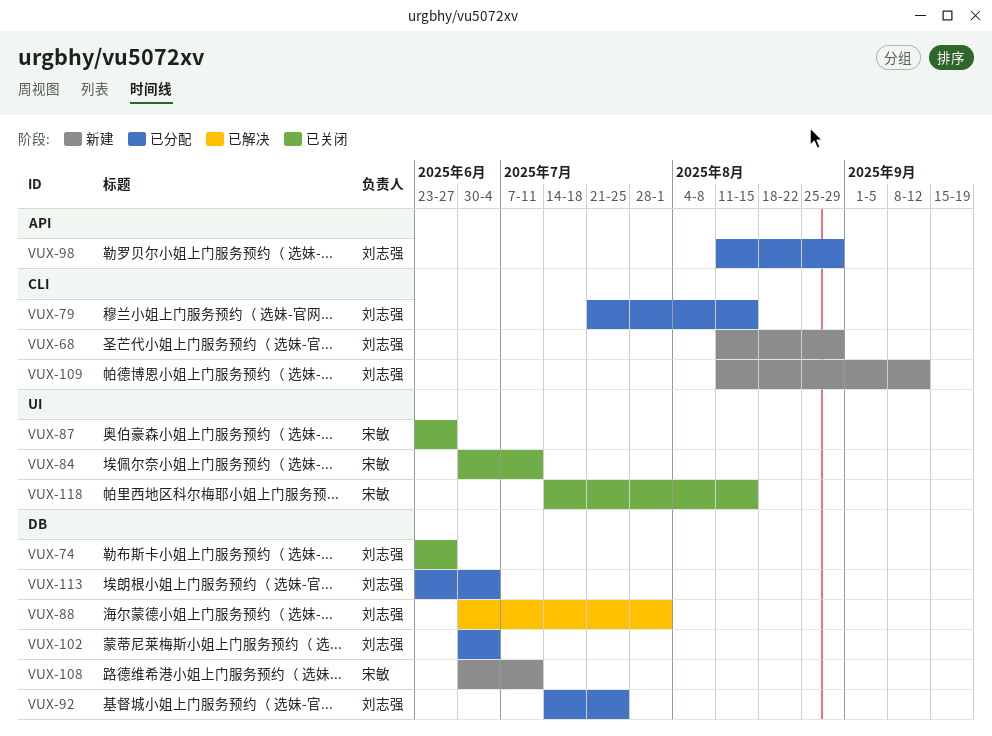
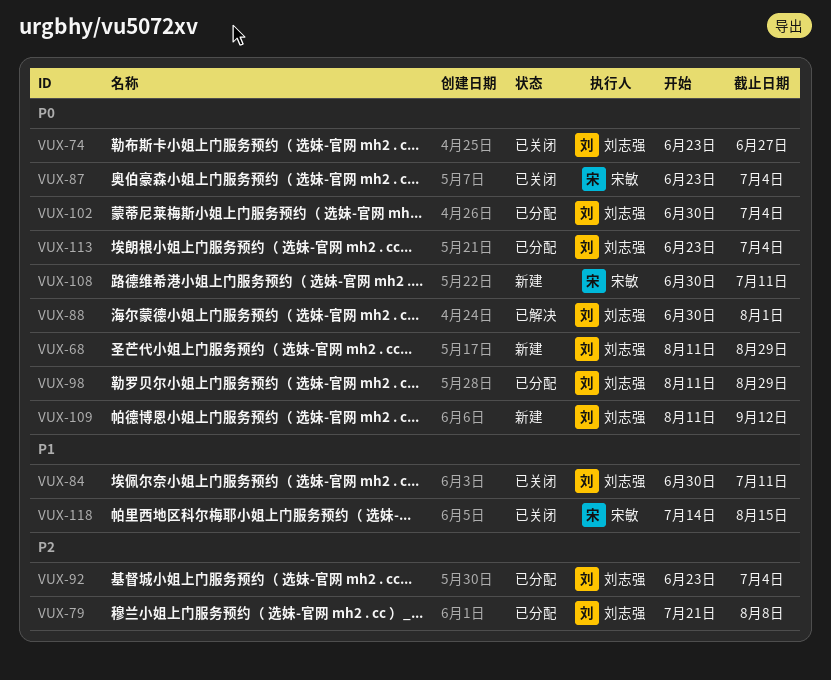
VUX-79, due: Aug 15 -> Aug 8
VUX-84, owner: 宋敏 -> 刘志强
VUX-87, due: Jun 27 -> Jul 4
VUX-92, start: Jul 14 -> Jun 23
VUX-92, due: Jul 25 -> Jul 4

